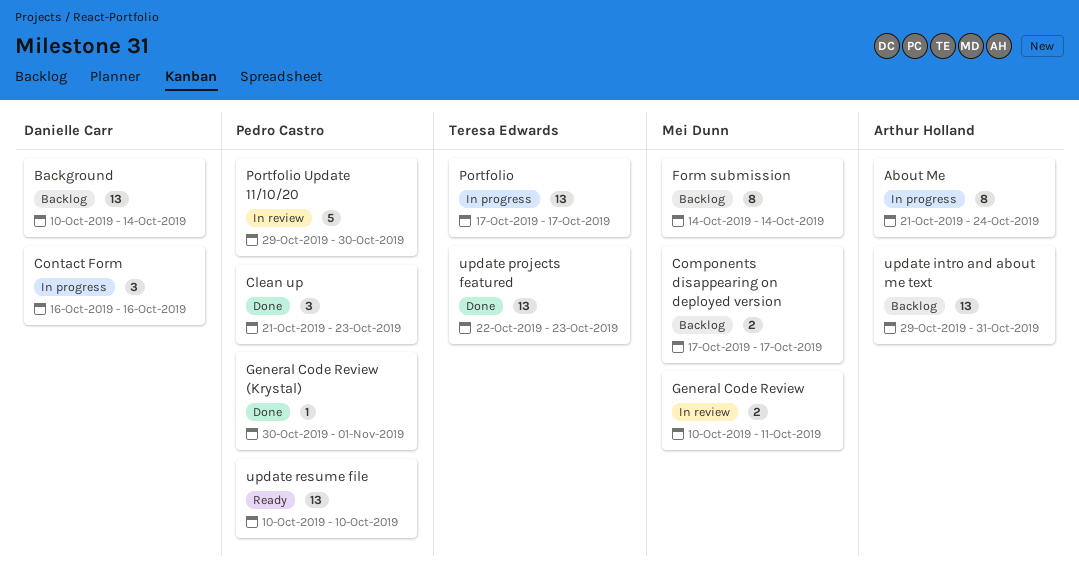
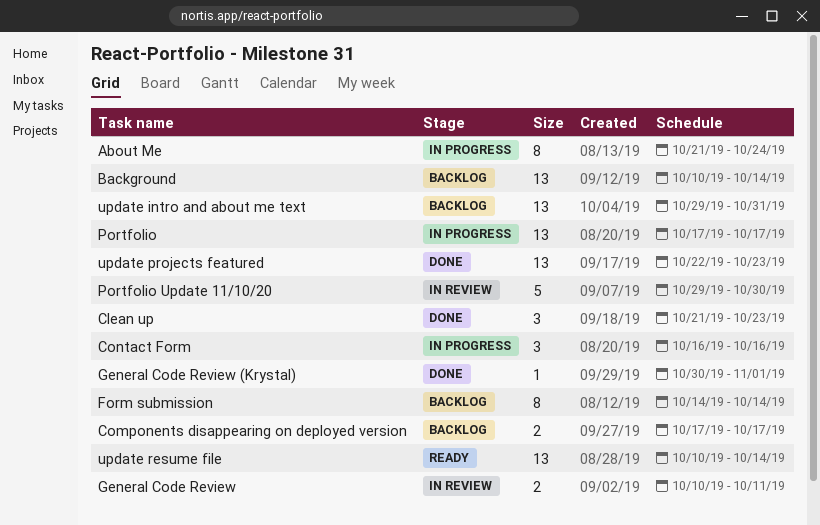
update resume file, due: Oct 10 -> Oct 14

